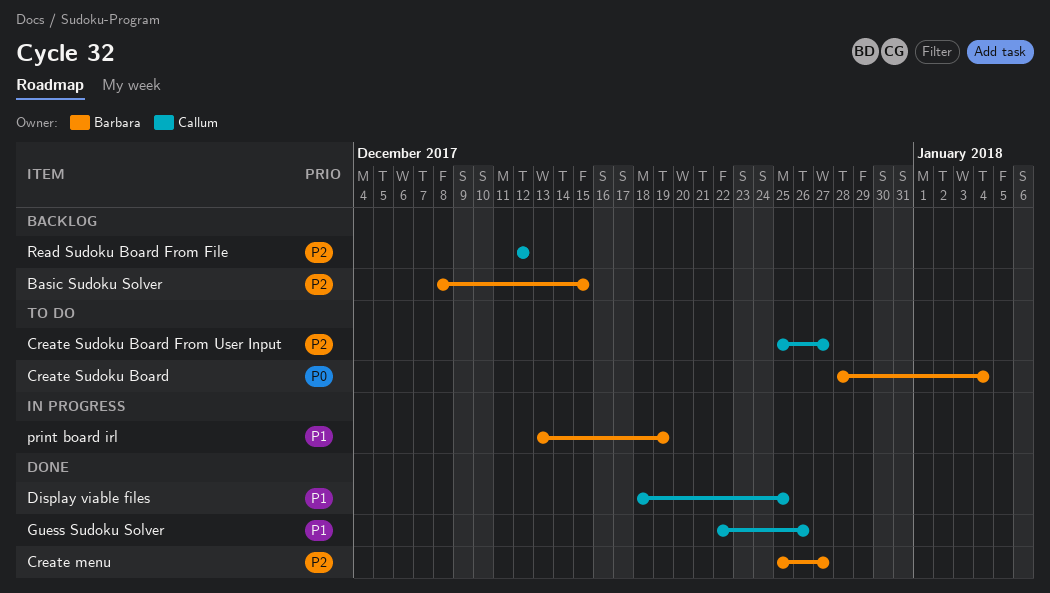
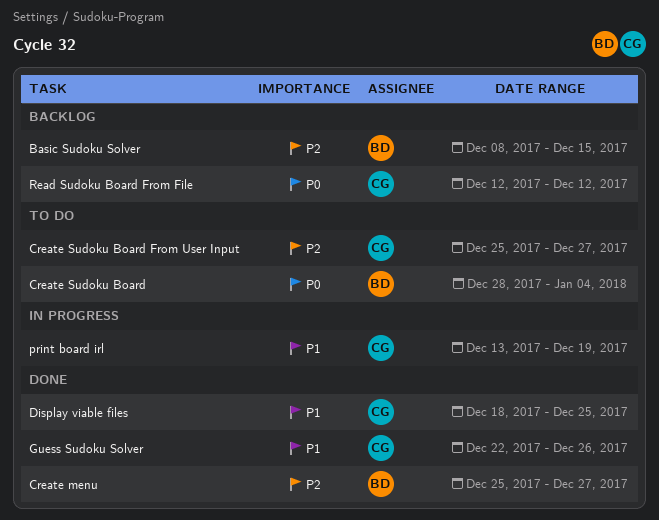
print board irl, owner: Barbara -> Callum
Read Sudoku Board From File, priority: P2 -> P0

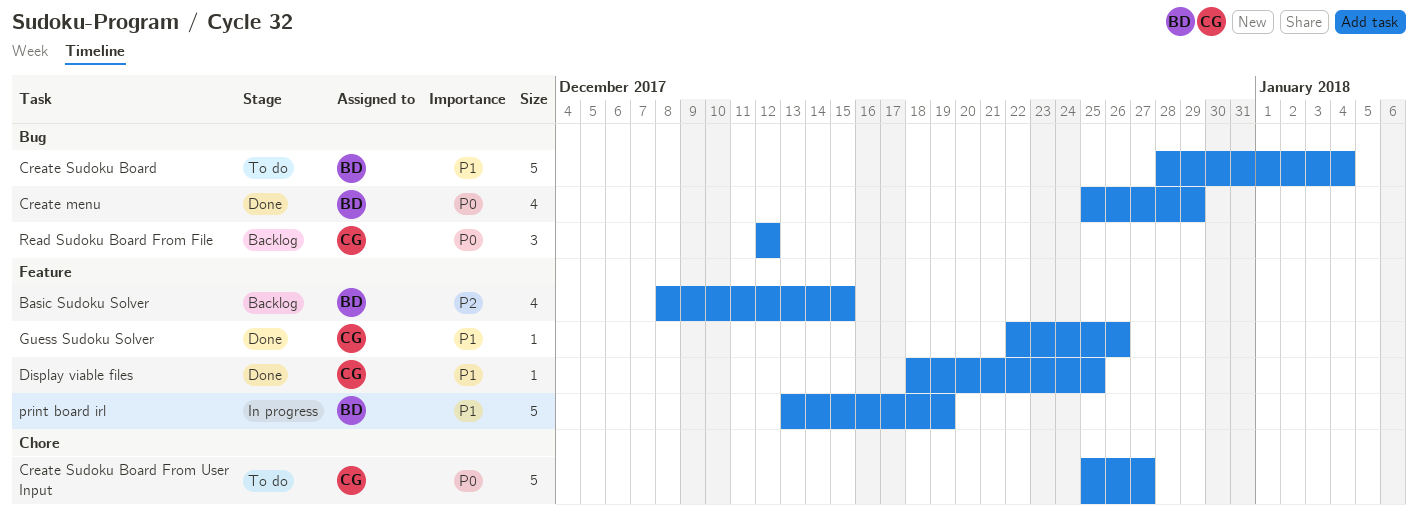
Create menu, priority: P2 -> P0
Create menu, due: Dec 27 -> Dec 29
Create Sudoku Board, priority: P0 -> P1
Create Sudoku Board From User Input, priority: P2 -> P0
print board irl, owner: CG -> BD

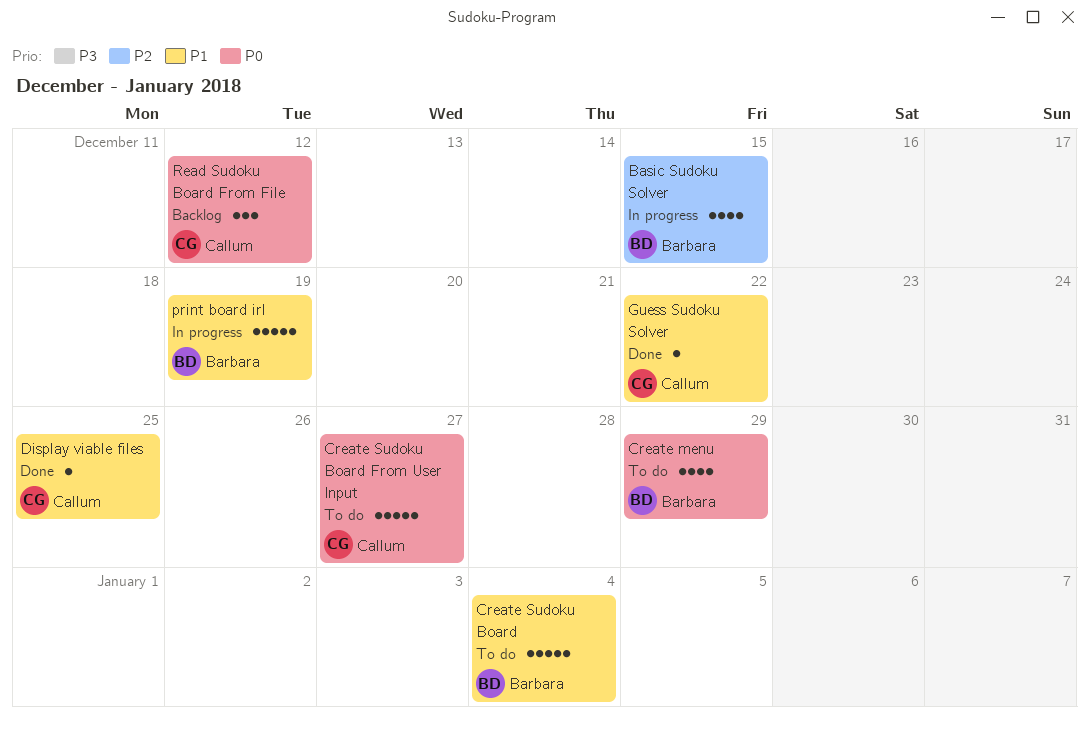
Basic Sudoku Solver, status: Backlog -> In progress
Create menu, status: Done -> To do
Guess Sudoku Solver, due: Dec 26 -> Dec 22

